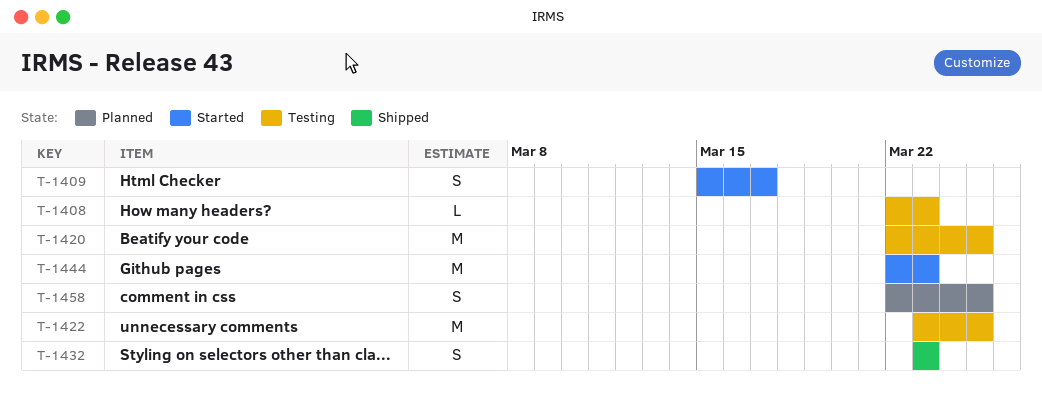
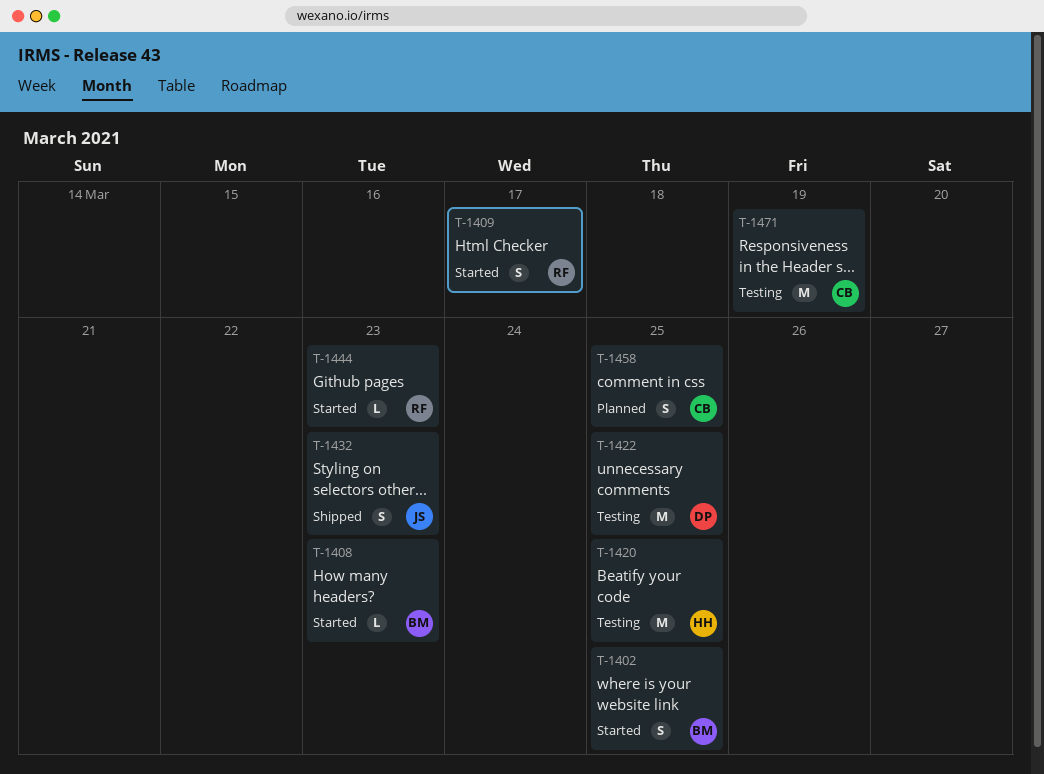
T-1402: none -> present
T-1408, status: Testing -> Started
T-1444, estimate: M -> L
T-1471: none -> present

